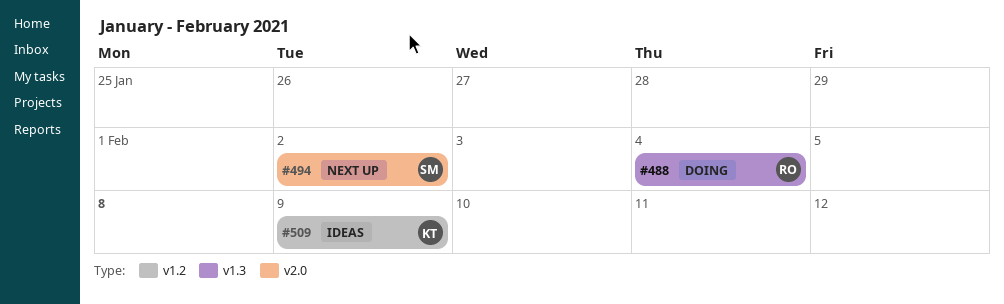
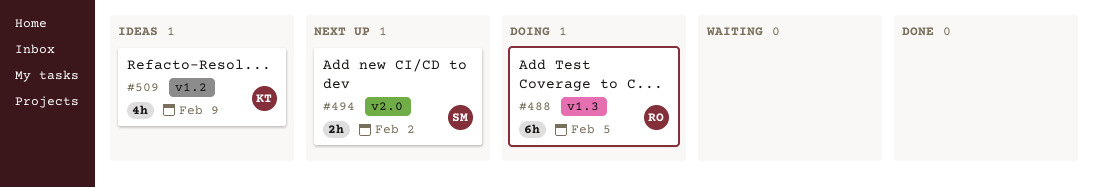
#488, due: Feb 4 -> Feb 5

